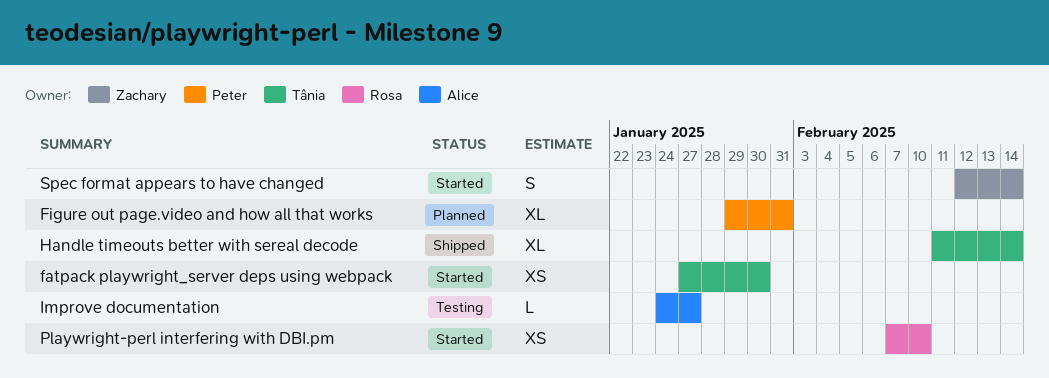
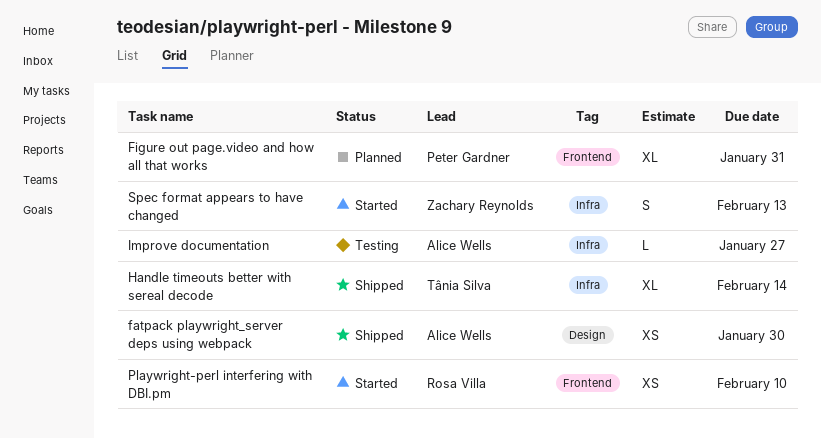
fatpack playwright_server deps using webpack, status: Started -> Shipped
fatpack playwright_server deps using webpack, owner: Tânia Silva -> Alice Wells
Spec format appears to have changed, due: Feb 14 -> Feb 13

